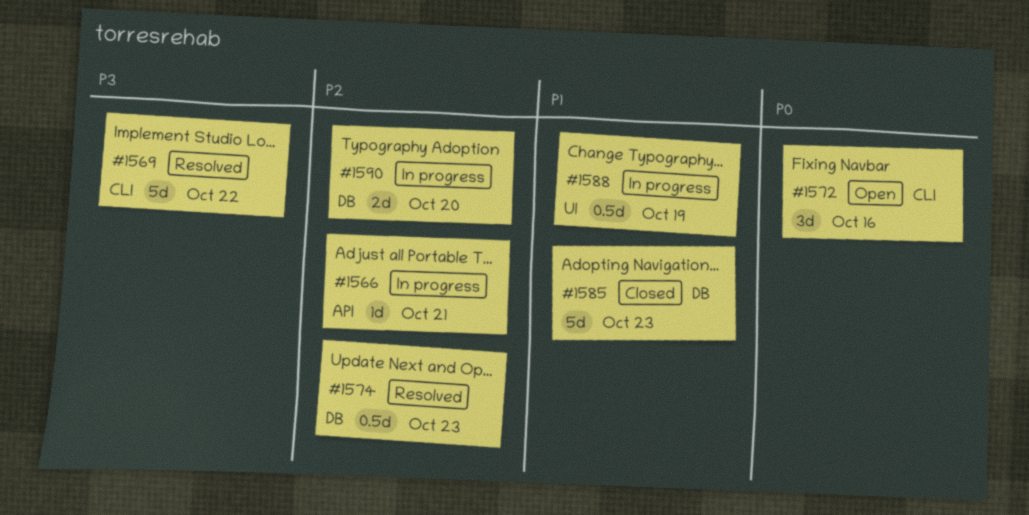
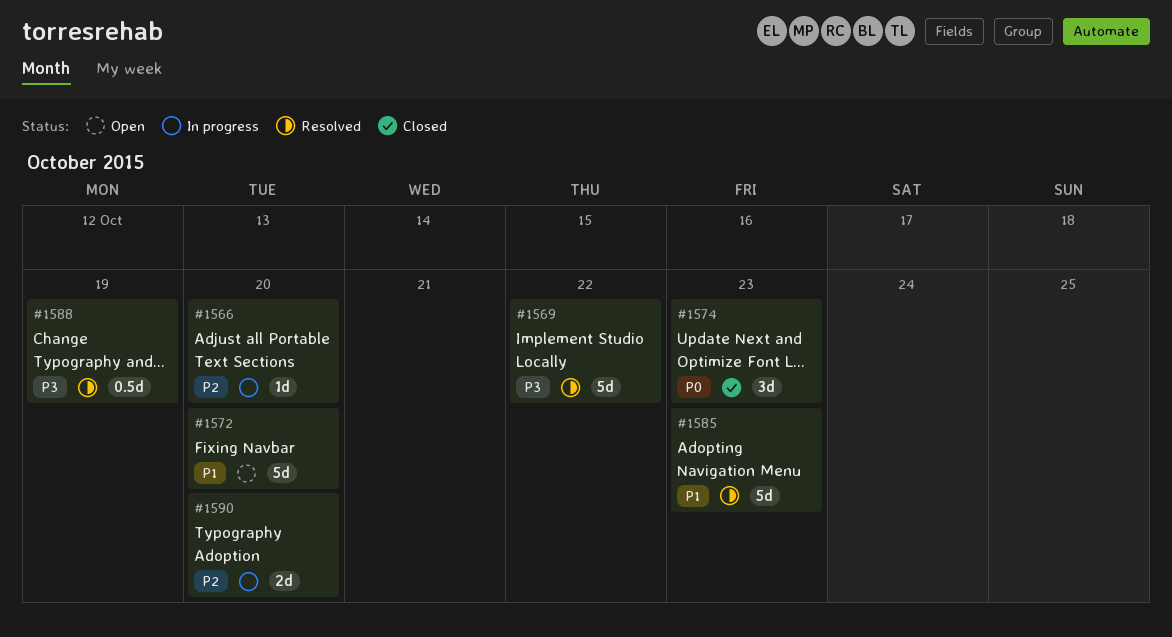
#1566, due: Oct 21 -> Oct 20
#1572, priority: P0 -> P1
#1572, estimate: 3d -> 5d
#1572, due: Oct 16 -> Oct 20
#1574, status: Resolved -> Closed
#1574, priority: P2 -> P0
#1574, estimate: 0.5d -> 3d
#1585, status: Closed -> Resolved
#1588, status: In progress -> Resolved
#1588, priority: P1 -> P3

